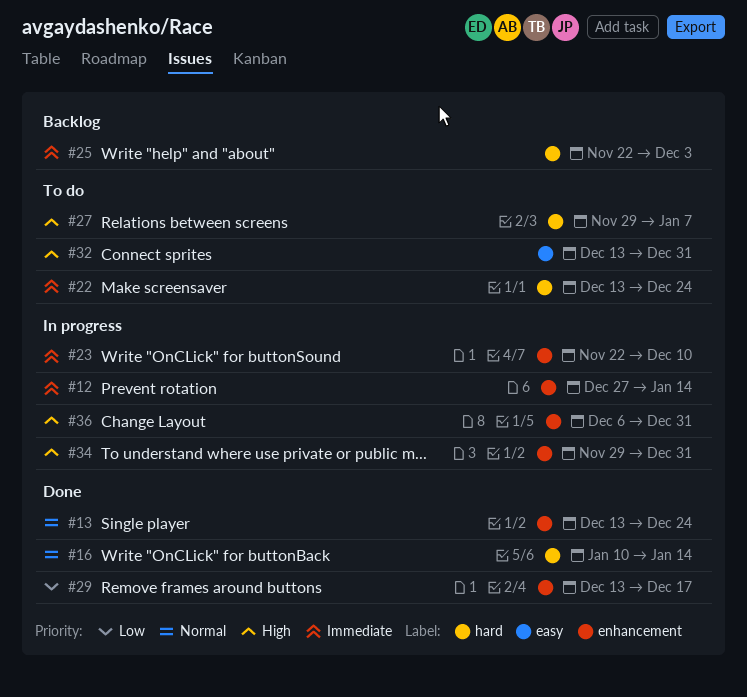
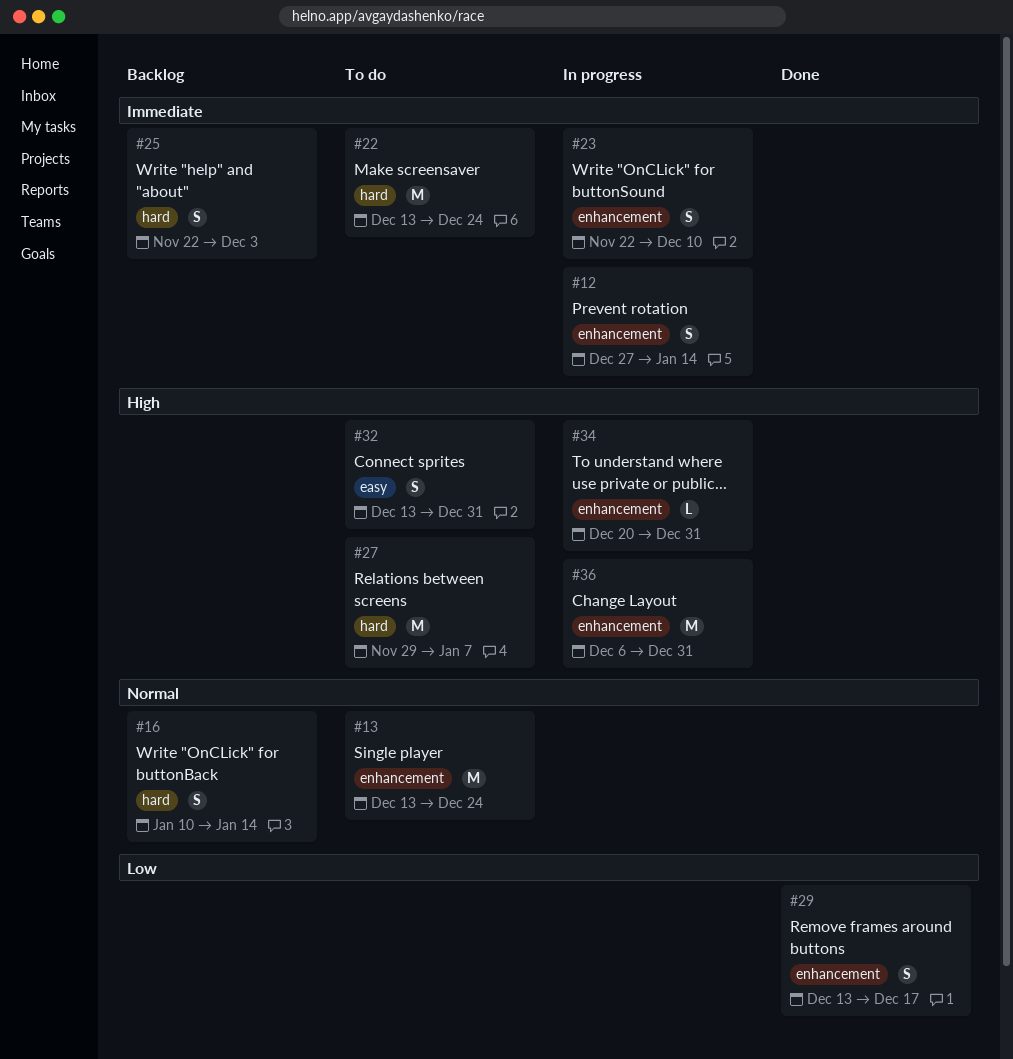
#13, status: Done -> To do
#16, status: Done -> Backlog
#34, start: Nov 29 -> Dec 20

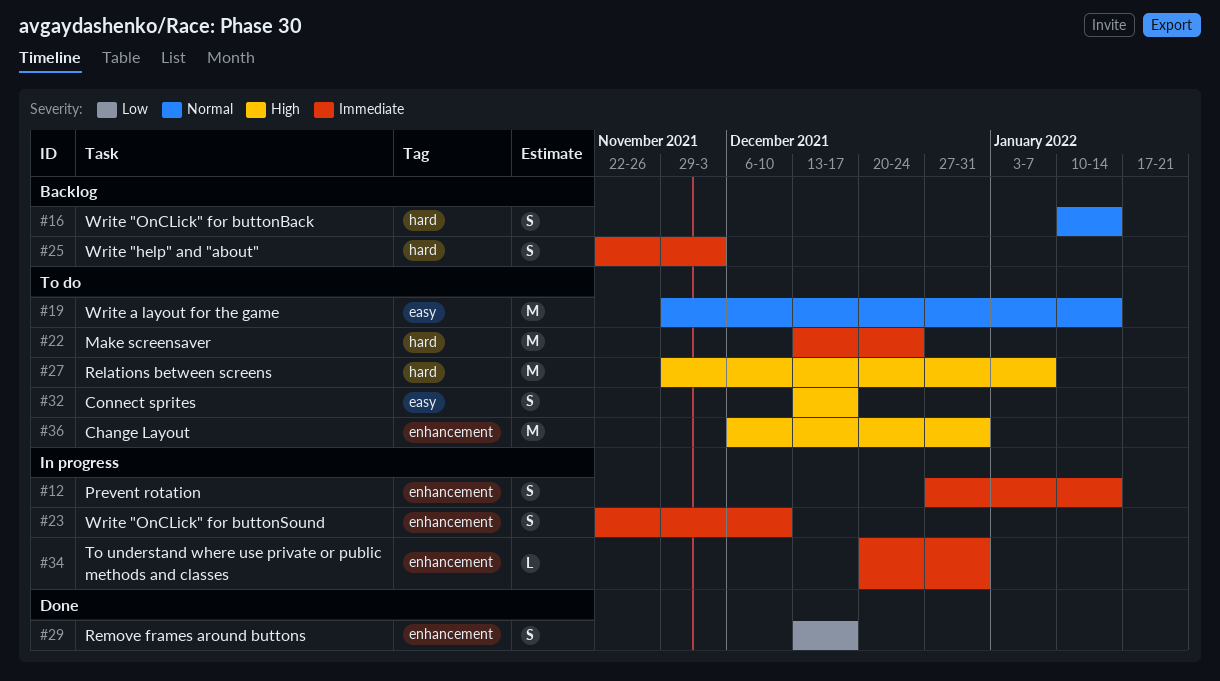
#13: present -> none
#19: none -> present
#32, due: Dec 31 -> Dec 17
#34, priority: High -> Immediate
#36, status: In progress -> To do

